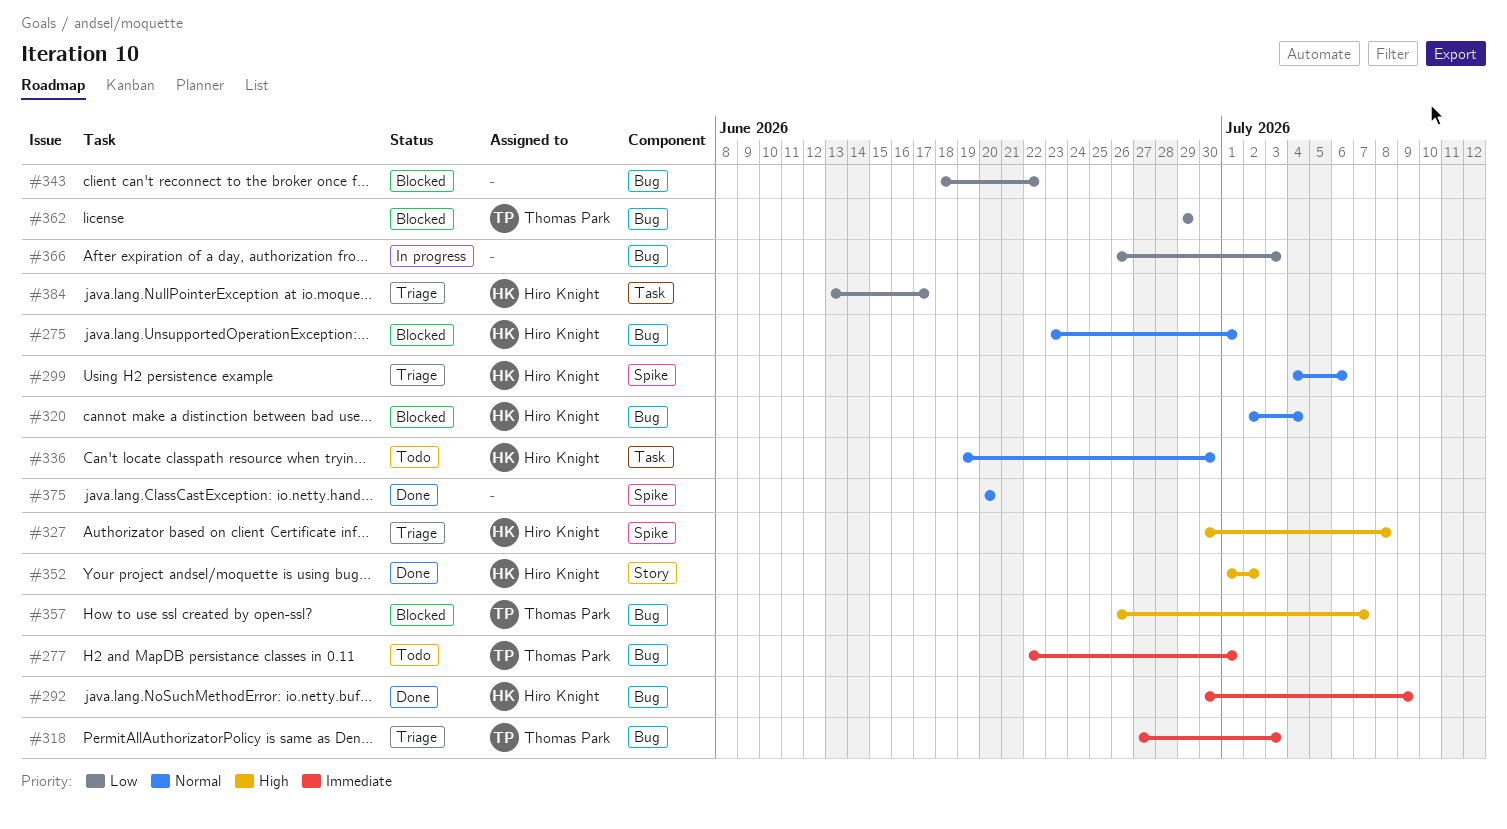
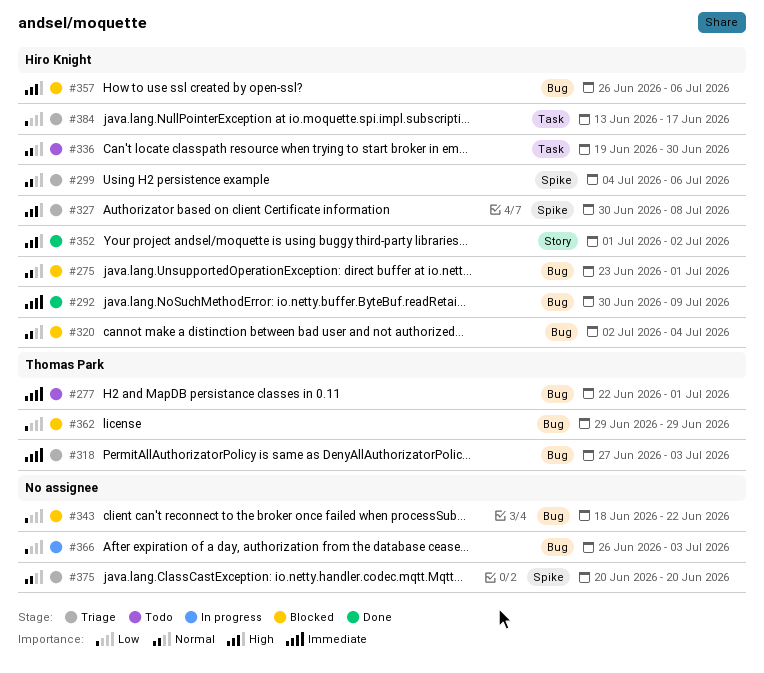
#357, owner: Thomas Park -> Hiro Knight
#357, due: Jul 7 -> Jul 6
#375, status: Done -> Triage

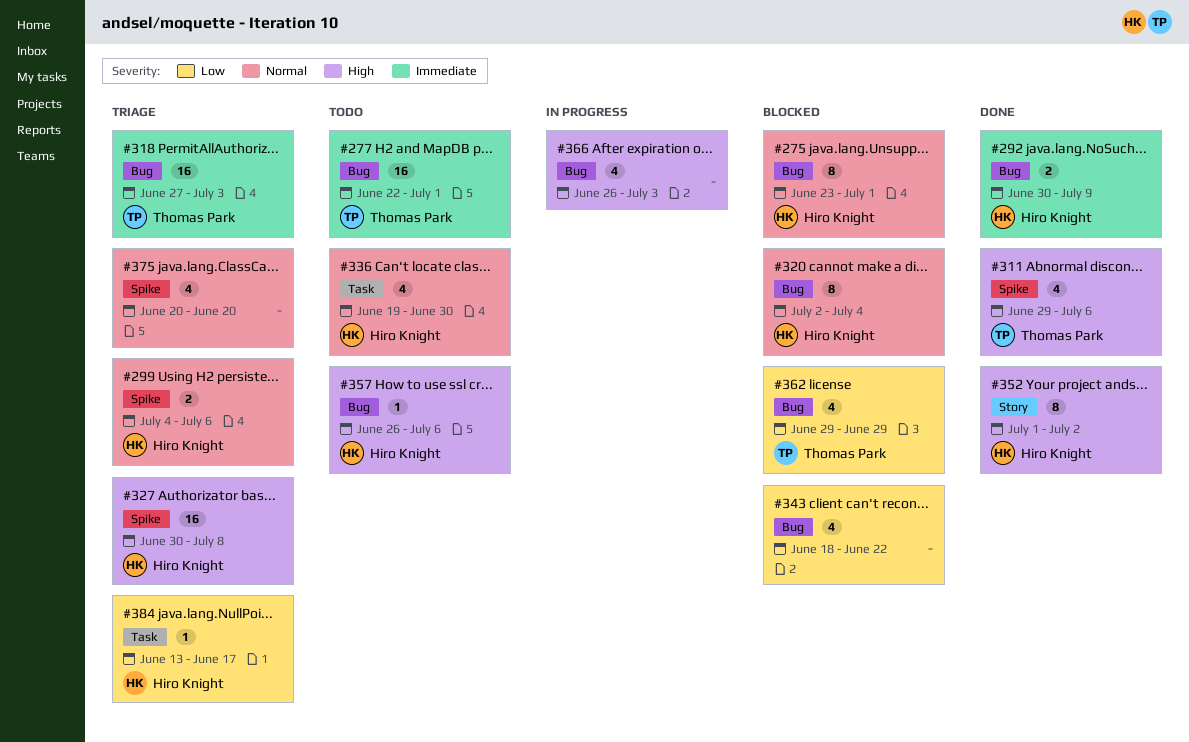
#311: none -> present
#357, status: Blocked -> Todo
#366, priority: Low -> High

